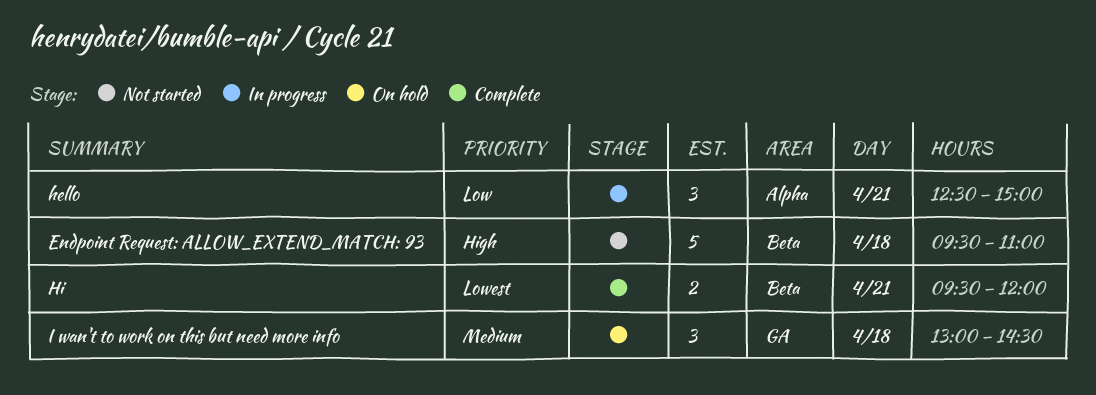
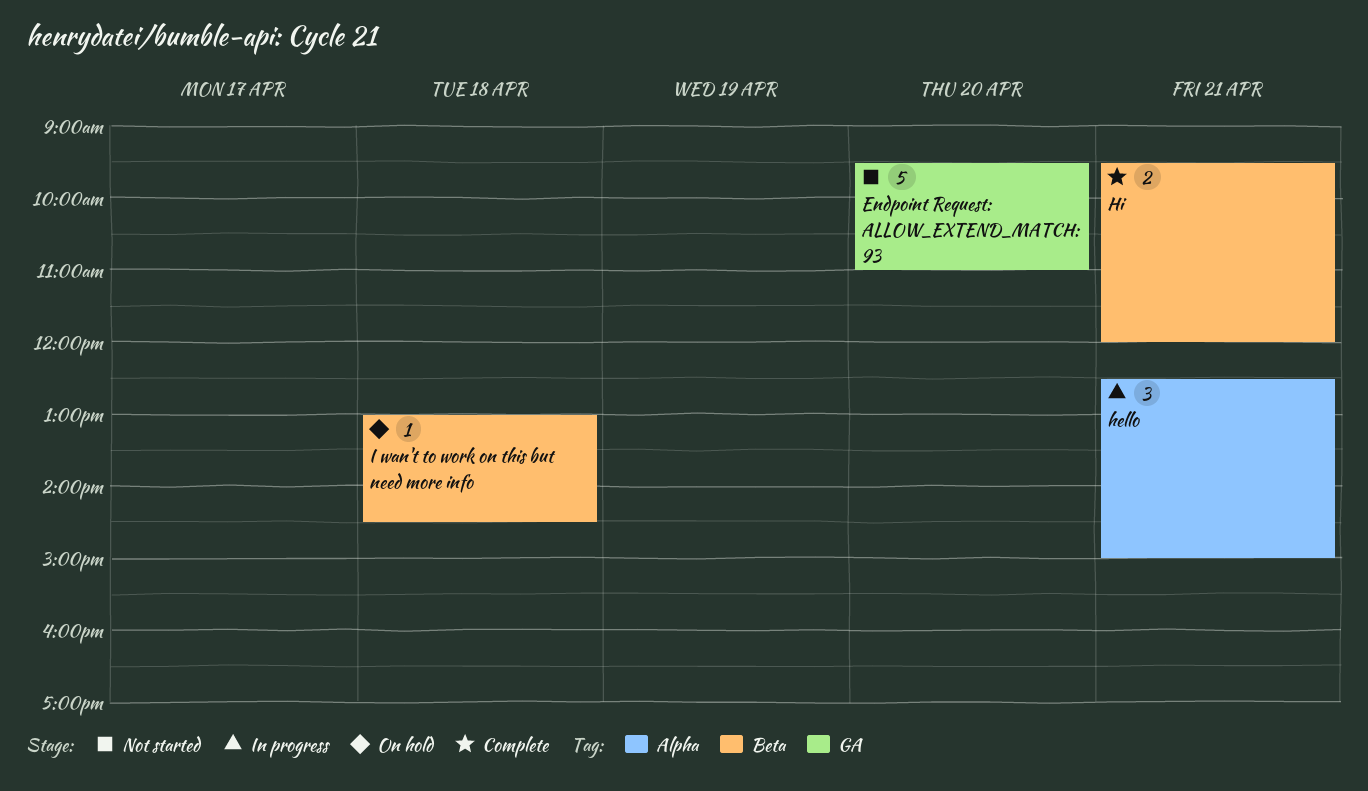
Endpoint Request: ALLOW_EXTEND_MATCH: 93, label: Beta -> GA
Endpoint Request: ALLOW_EXTEND_MATCH: 93, day: Apr 18 -> Apr 20
I wan't to work on this but need more info, label: GA -> Beta
I wan't to work on this but need more info, estimate: 3 -> 1

